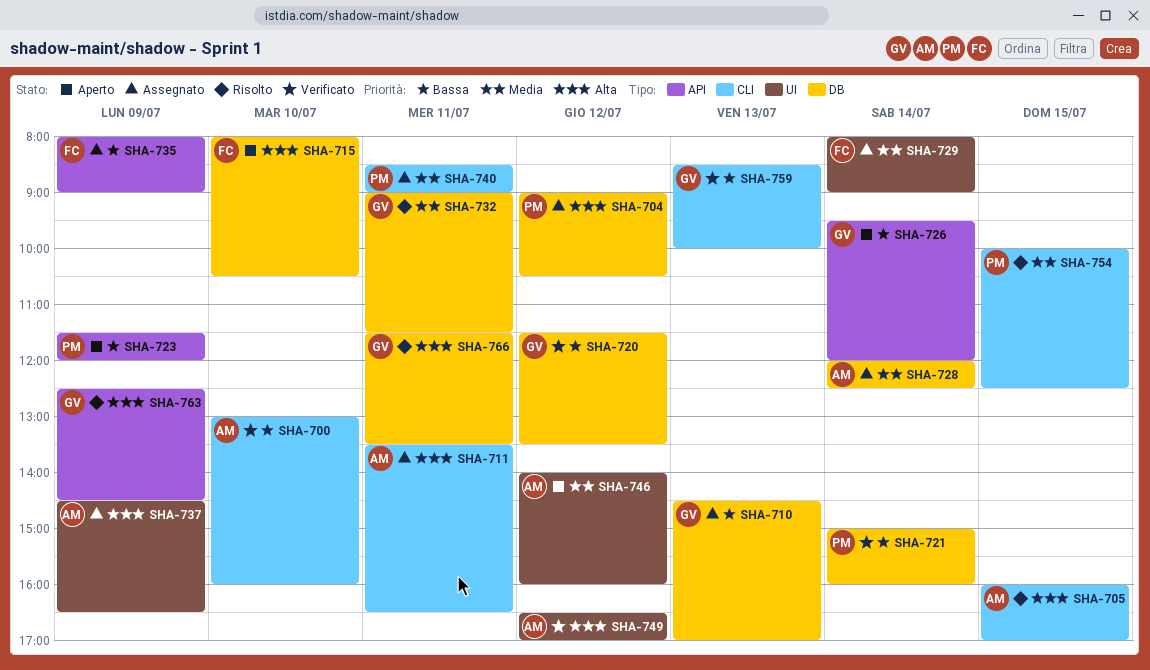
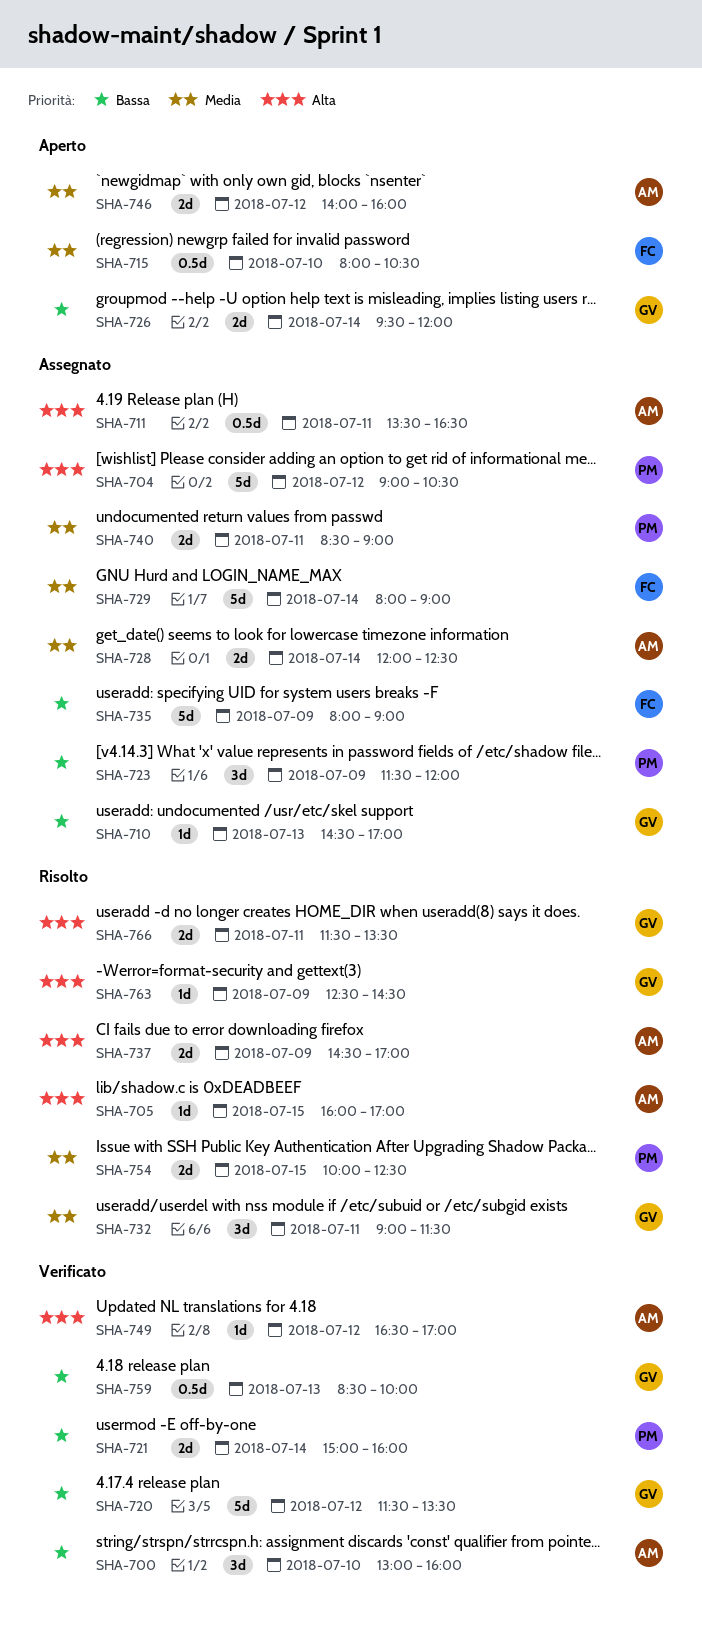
SHA-715, priority: Alta -> Media
SHA-723, status: Aperto -> Assegnato
SHA-737, status: Assegnato -> Risolto
SHA-737, ends: 16:30 -> 17:00

